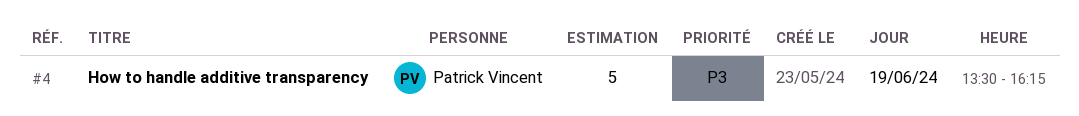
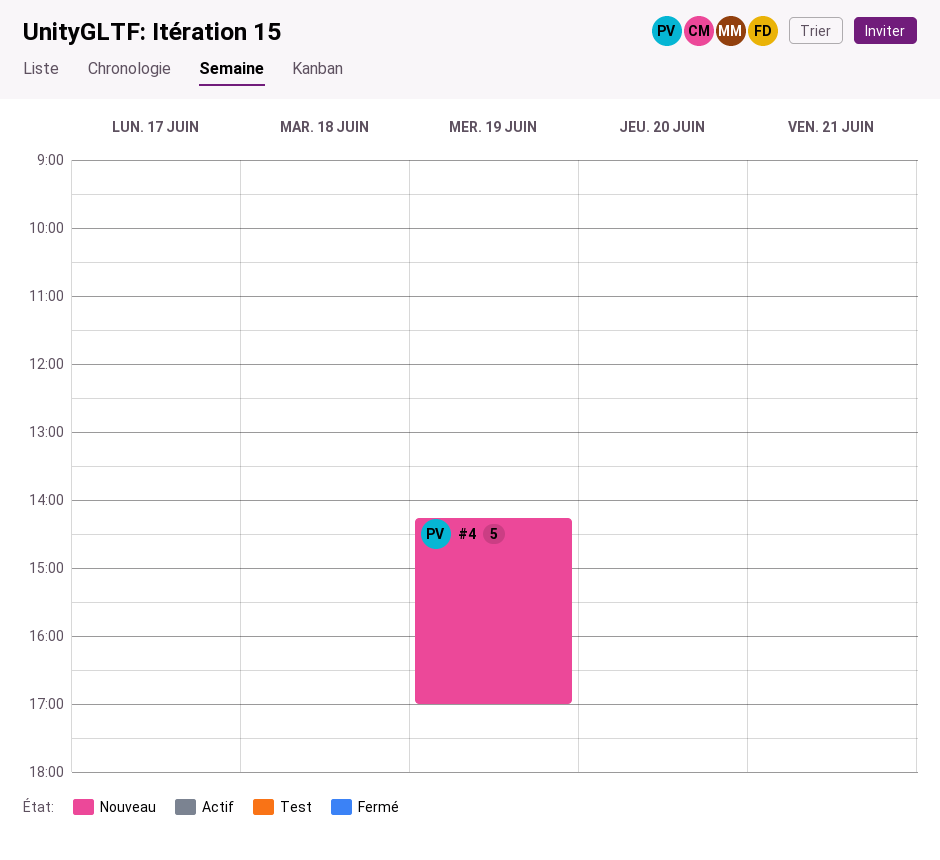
#4, begins: 13:30 -> 14:15
#4, ends: 16:15 -> 17:00

